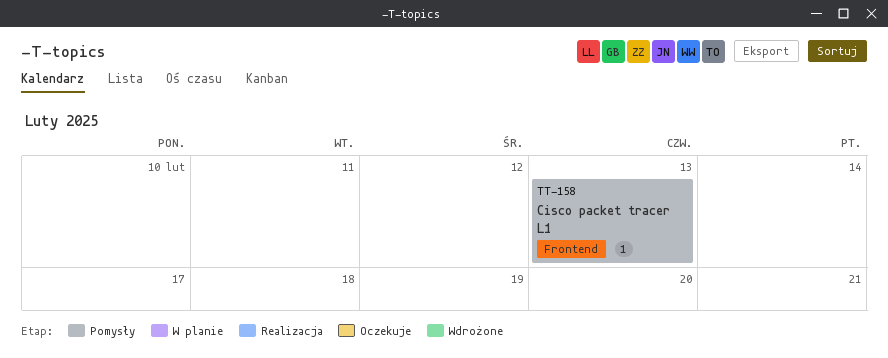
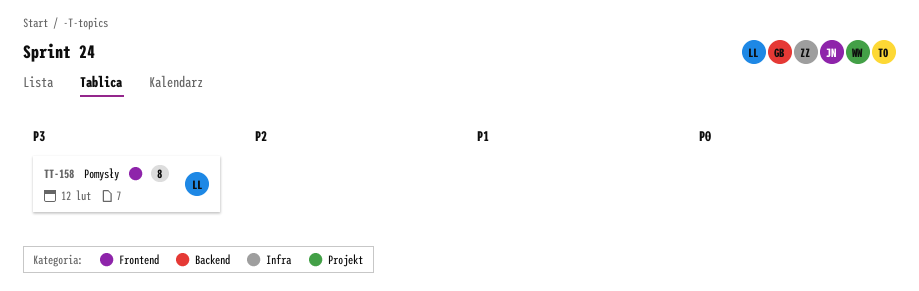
TT-158, estimate: 1 -> 8
TT-158, due: Feb 13 -> Feb 12

